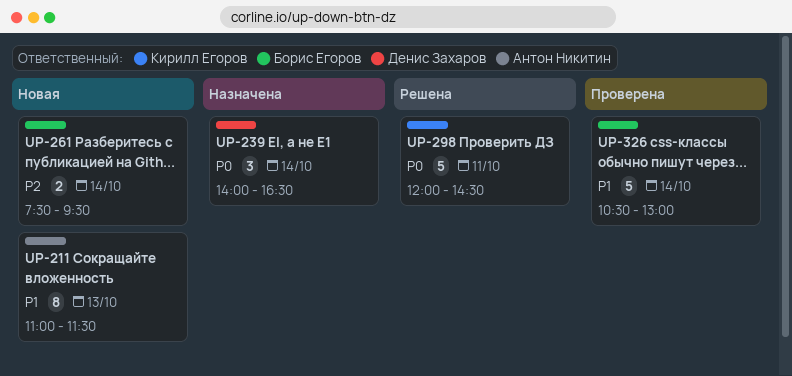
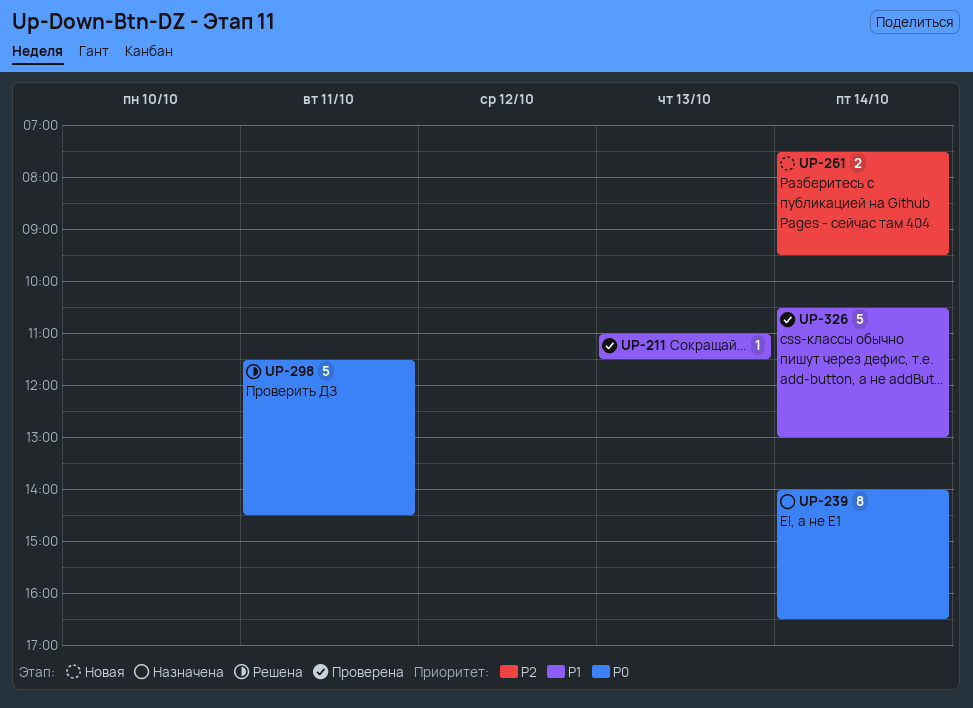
UP-211, status: Новая -> Проверена
UP-211, estimate: 8 -> 1
UP-239, estimate: 3 -> 8
UP-298, begins: 12:00 -> 11:30

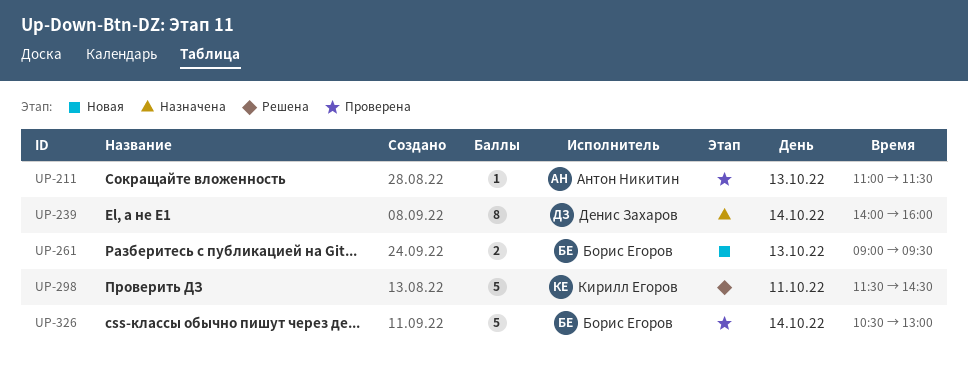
UP-239, ends: 16:30 -> 16:00
UP-261, day: Oct 14 -> Oct 13
UP-261, begins: 07:30 -> 09:00

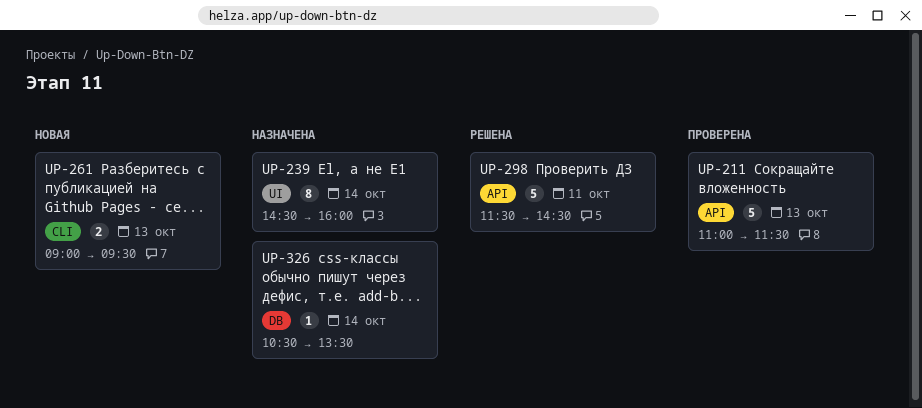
UP-211, estimate: 1 -> 5
UP-239, begins: 14:00 -> 14:30
UP-326, status: Проверена -> Назначена
UP-326, estimate: 5 -> 1
UP-326, ends: 13:00 -> 13:30

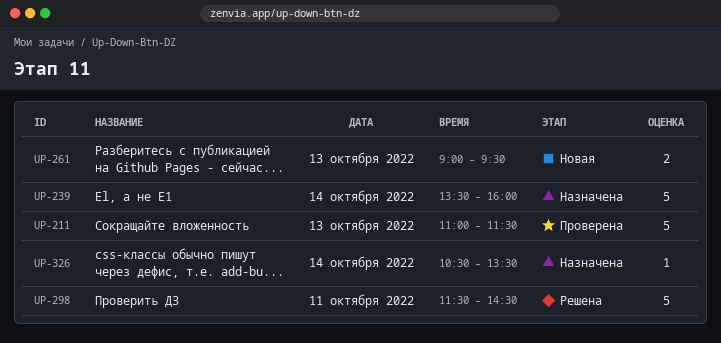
UP-239, estimate: 8 -> 5
UP-239, begins: 14:30 -> 13:30

